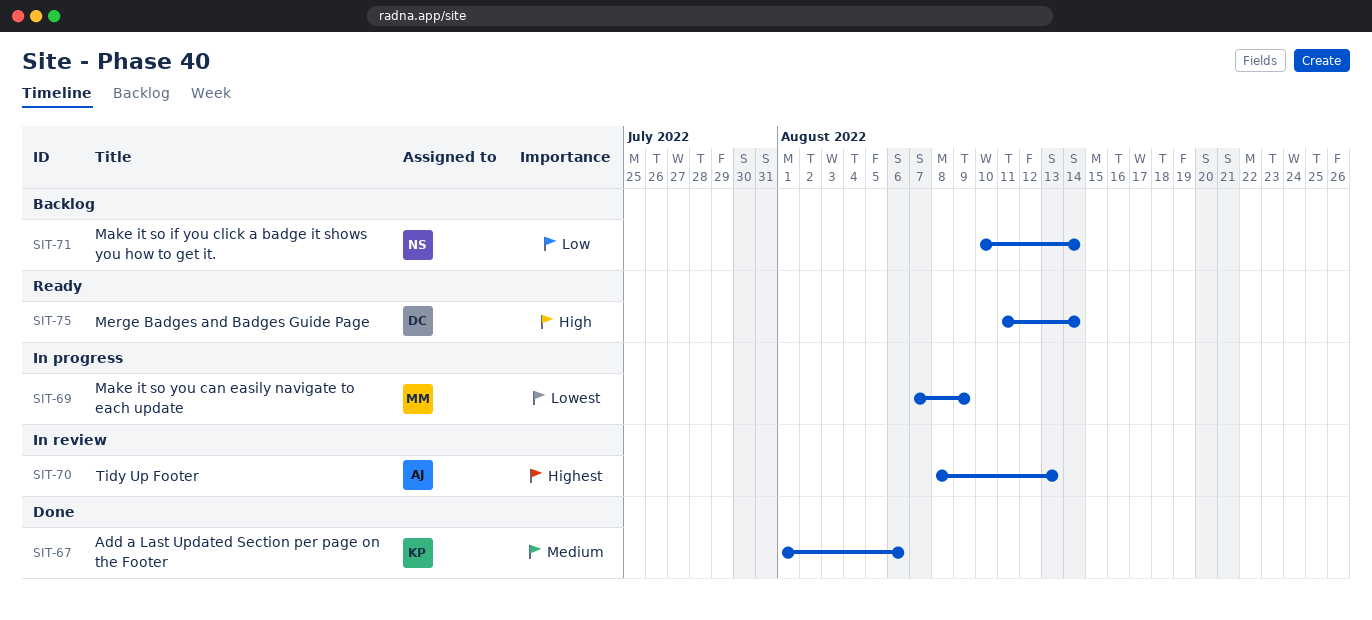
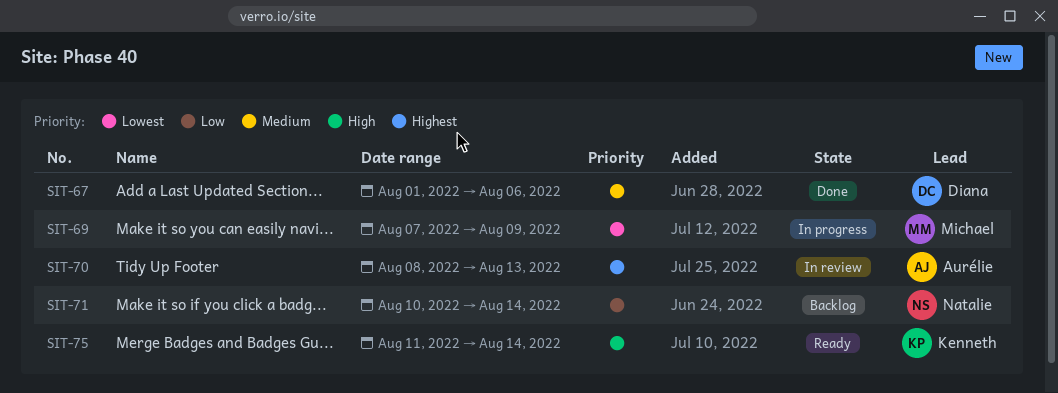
SIT-67, owner: Kenneth -> Diana
SIT-75, owner: Diana -> Kenneth

